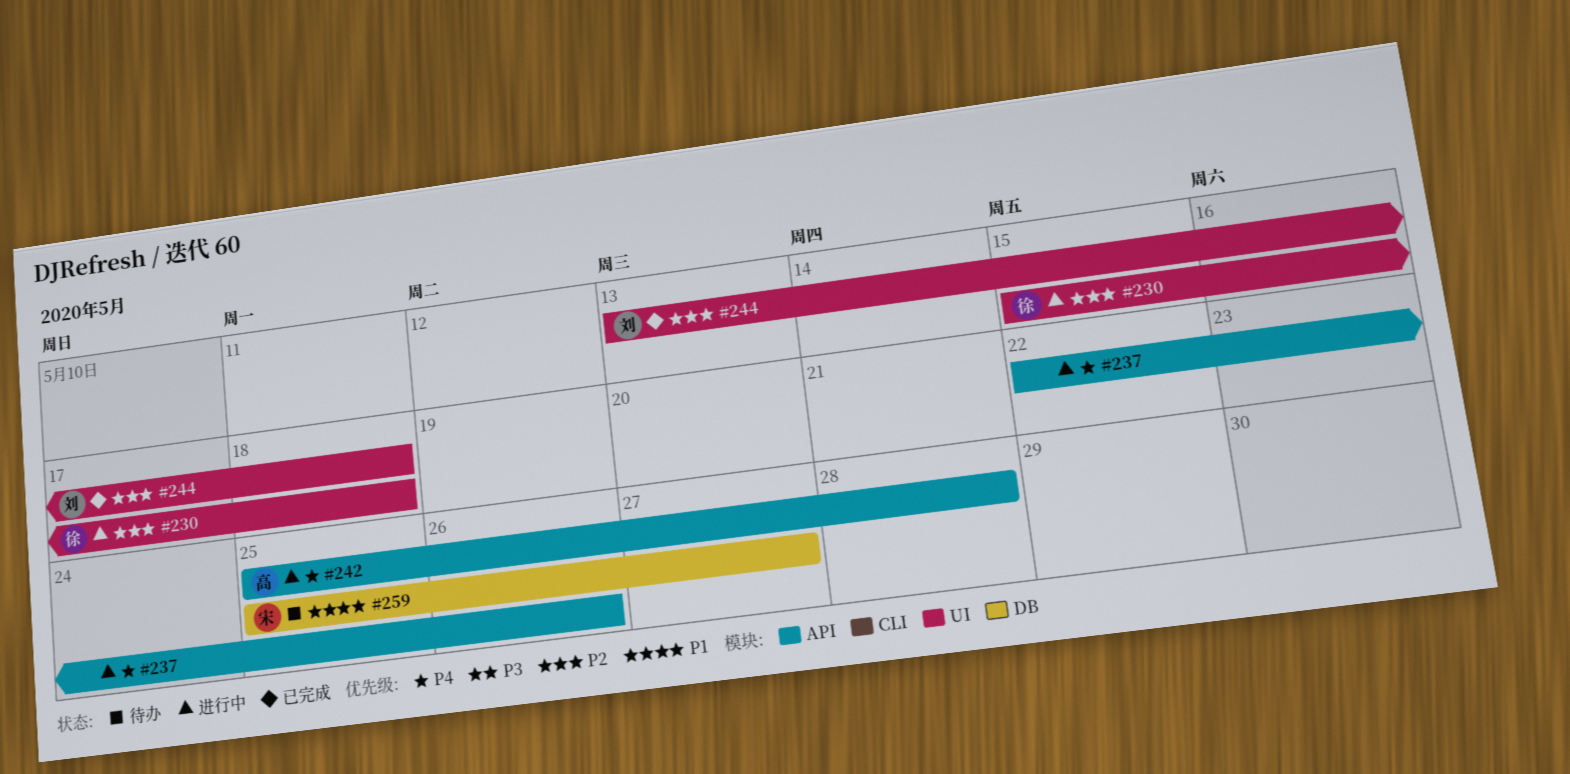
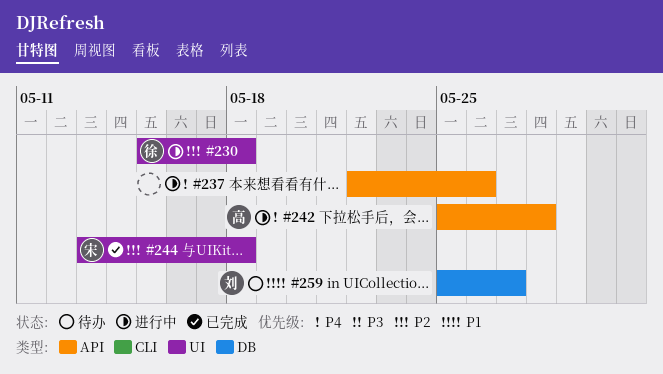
#244, owner: 刘 -> 宋
#259, owner: 宋 -> 刘

